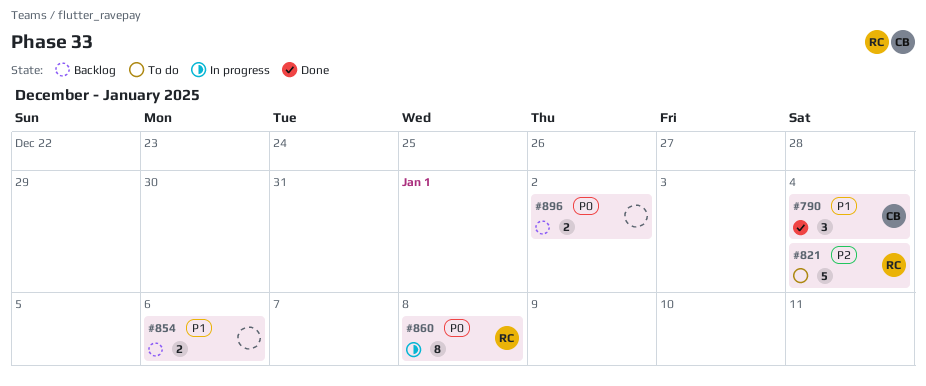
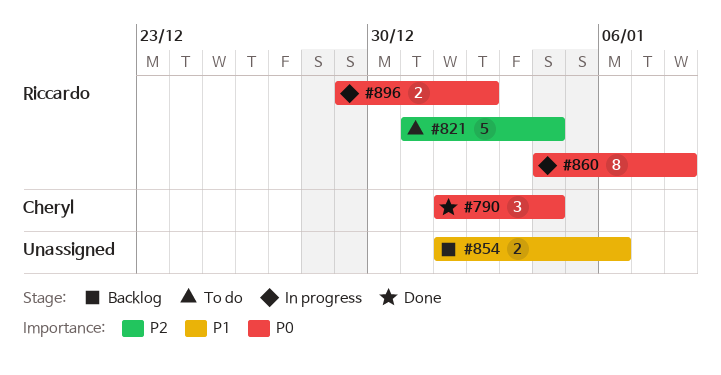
#790, priority: P1 -> P0
#896, status: Backlog -> In progress
#896, owner: none -> Riccardo

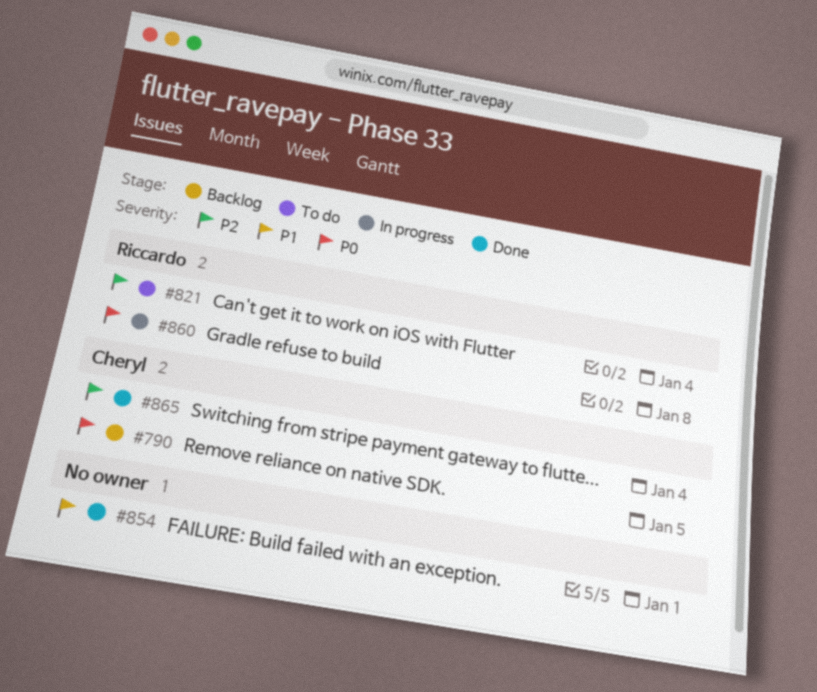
#790, status: Done -> Backlog
#790, due: Jan 4 -> Jan 5
#854, status: Backlog -> Done
#854, due: Jan 6 -> Jan 1
#865: none -> present
#896: present -> none

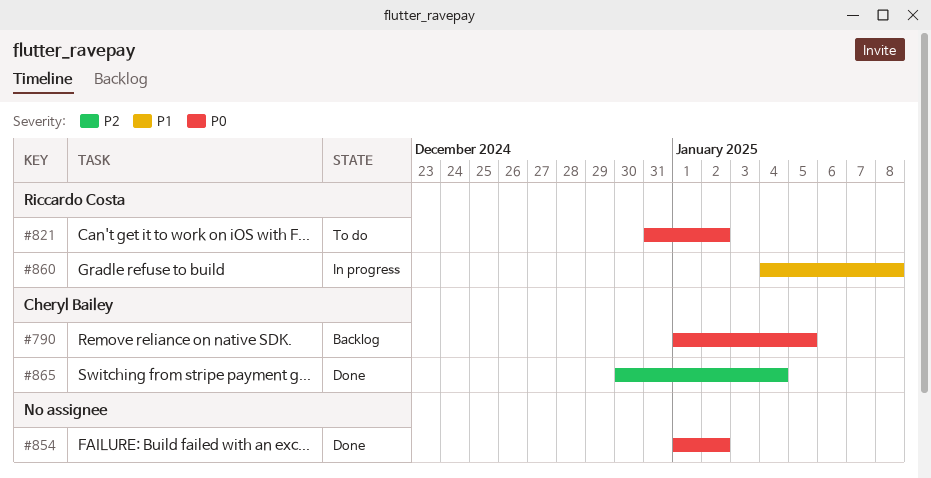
#821, priority: P2 -> P0
#821, due: Jan 4 -> Jan 2
#854, priority: P1 -> P0
#854, due: Jan 1 -> Jan 2
#860, priority: P0 -> P1

